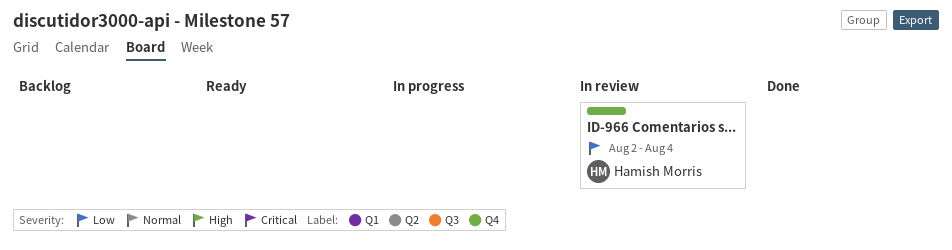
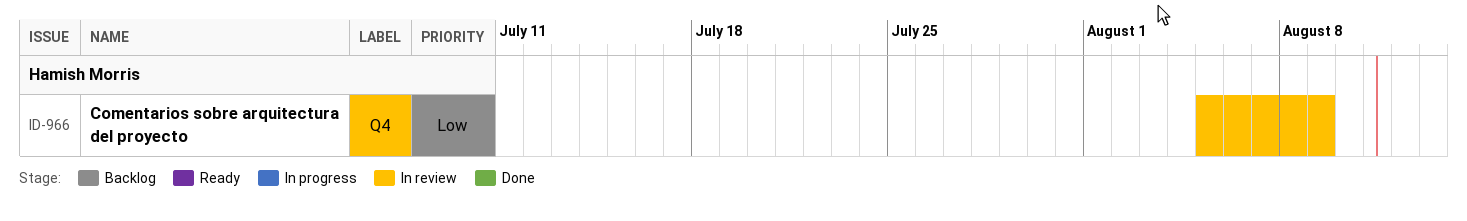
ID-966, start: Aug 2 -> Aug 5
ID-966, due: Aug 4 -> Aug 9

